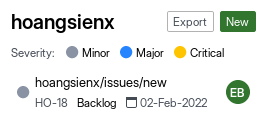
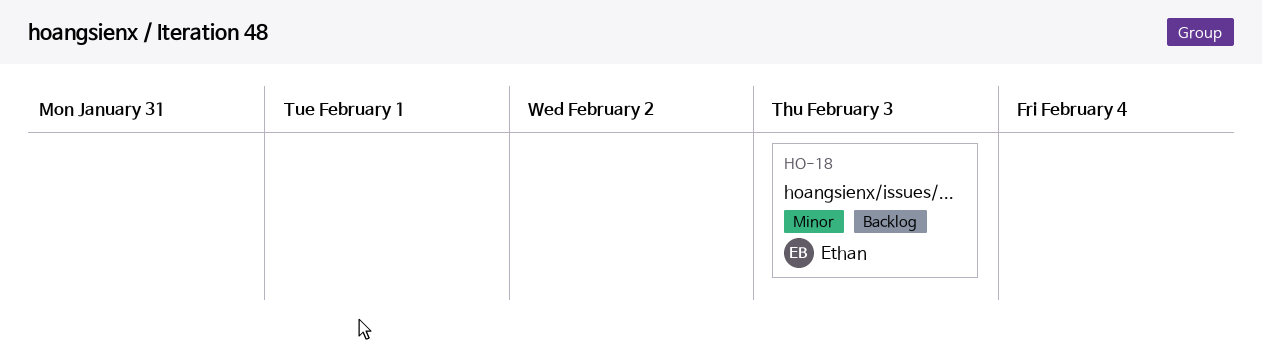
HO-18, due: Feb 2 -> Feb 3

